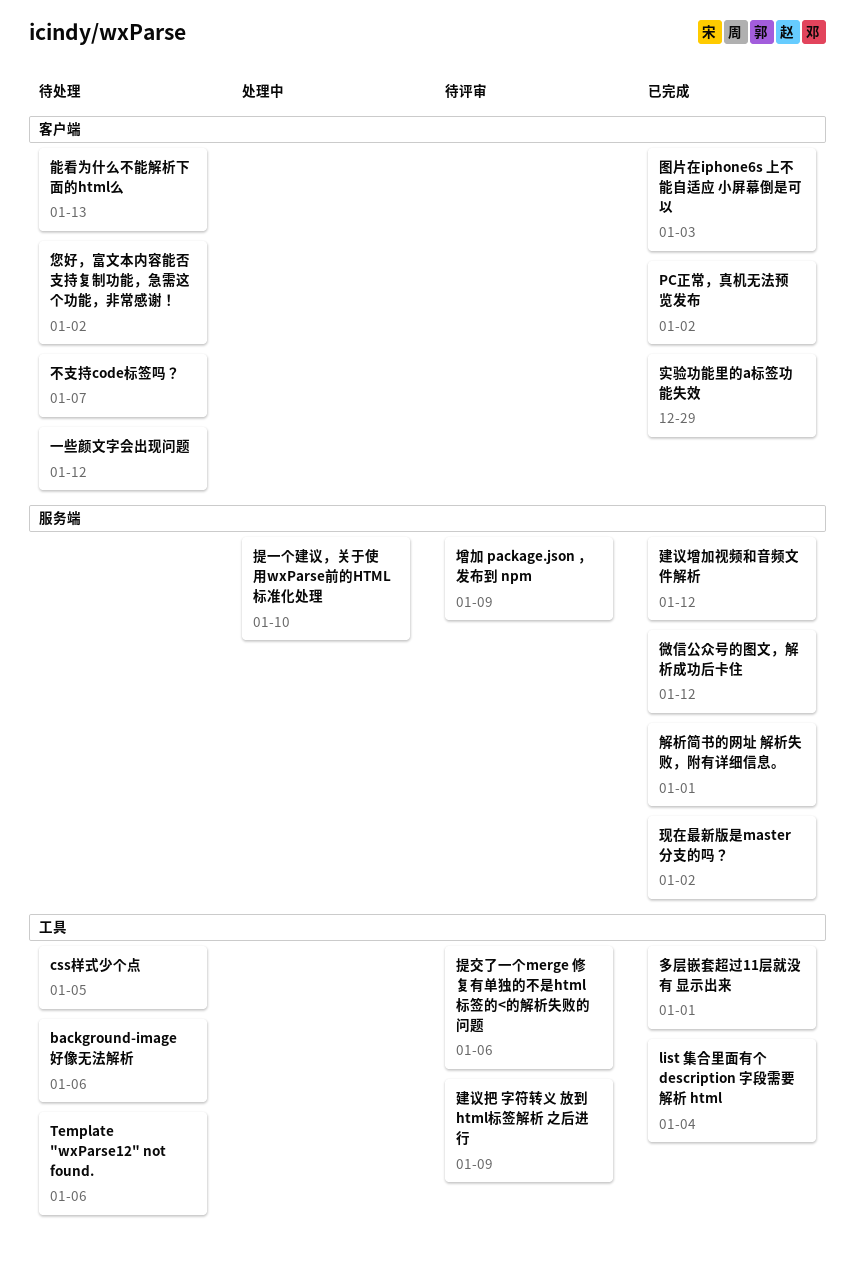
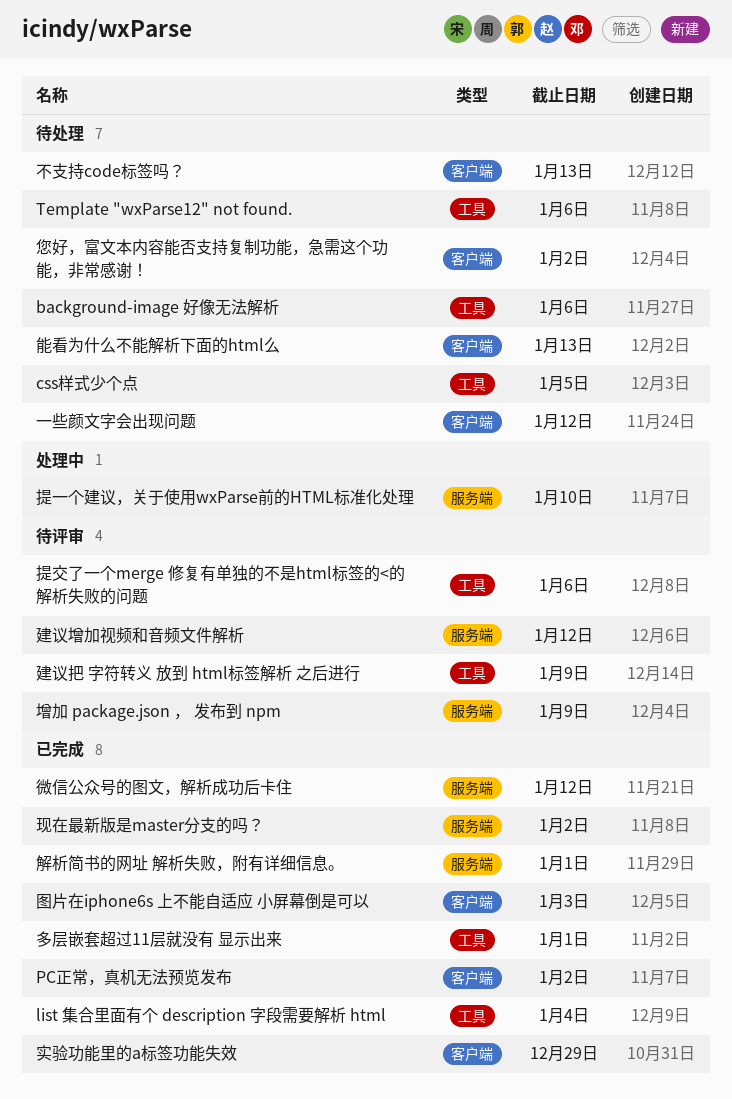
不支持code标签吗？, due: Jan 7 -> Jan 13
建议增加视频和音频文件解析, status: 已完成 -> 待评审

